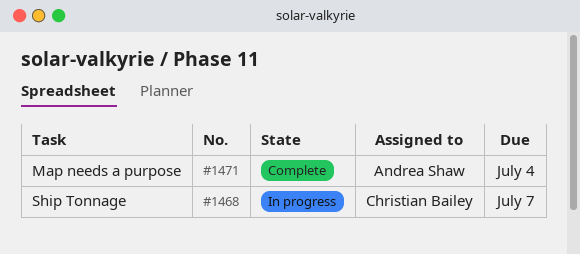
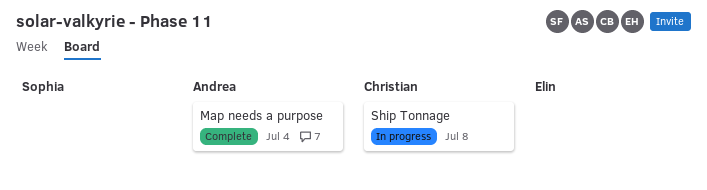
Ship Tonnage, due: Jul 7 -> Jul 8

